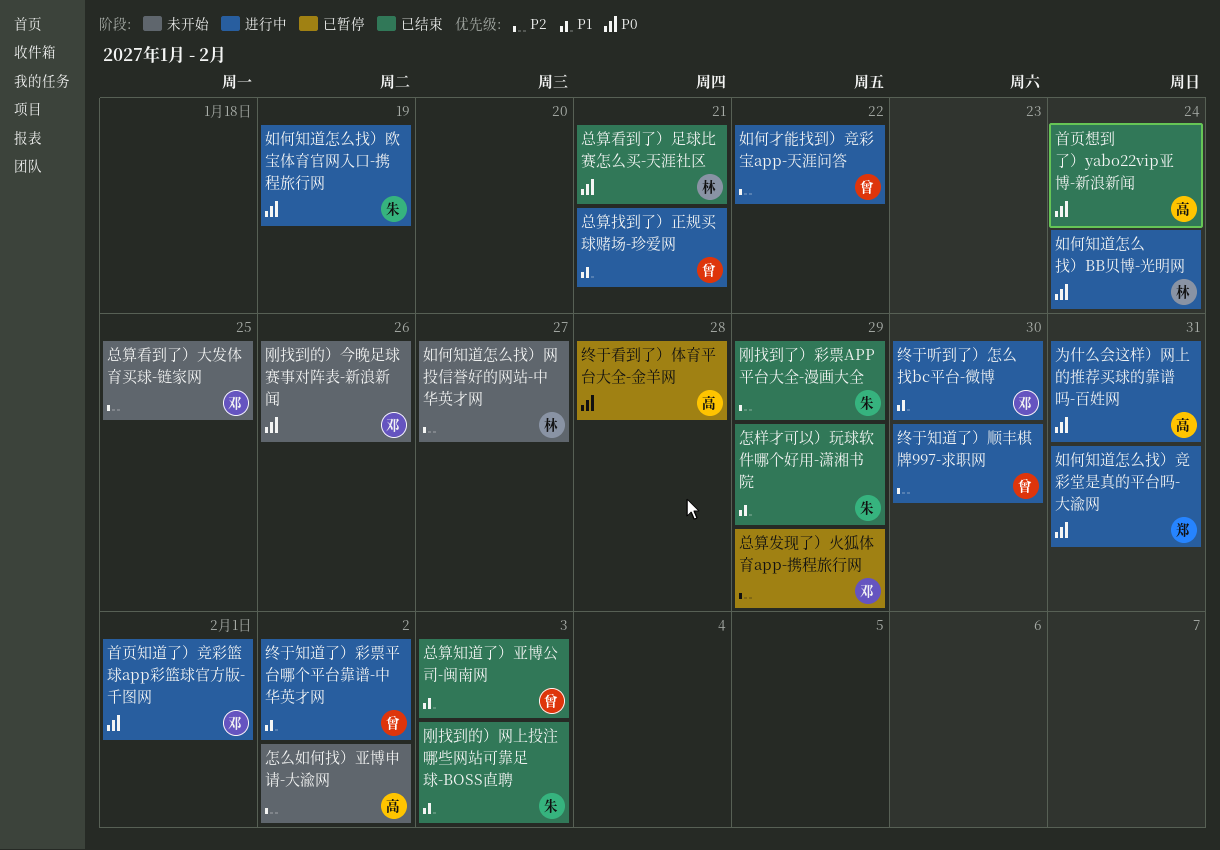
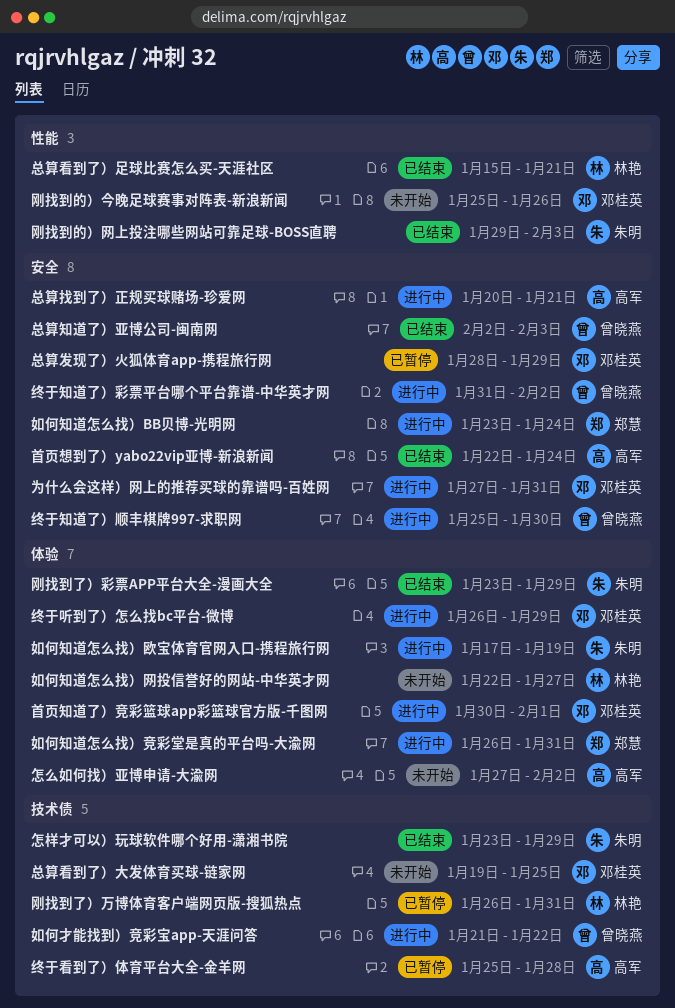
为什么会这样）网上的推荐买球的靠谱吗-百姓网, owner: 高军 -> 邓桂英
刚找到了）万博体育客户端网页版-搜狐热点: none -> present
如何知道怎么找）BB贝博-光明网, owner: 林艳 -> 郑慧
总算找到了）正规买球赌场-珍爱网, owner: 曾晓燕 -> 高军
终于听到了）怎么找bc平台-微博, due: Jan 30 -> Jan 29

